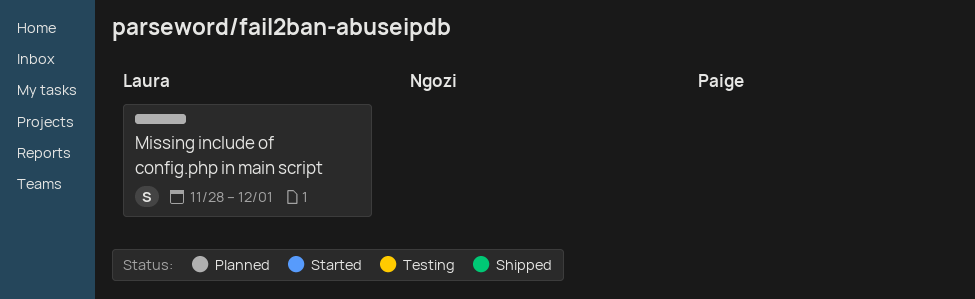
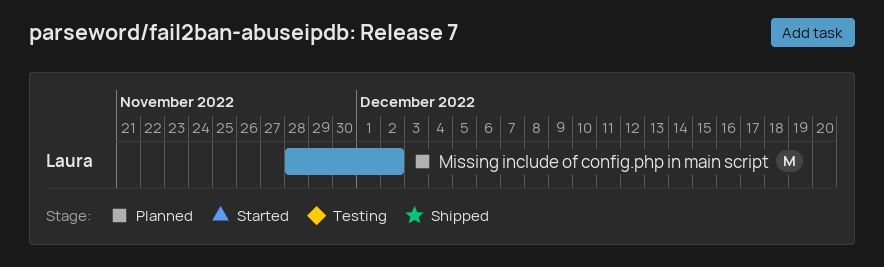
Missing include of config.php in main script, estimate: S -> M
Missing include of config.php in main script, due: Dec 1 -> Dec 2

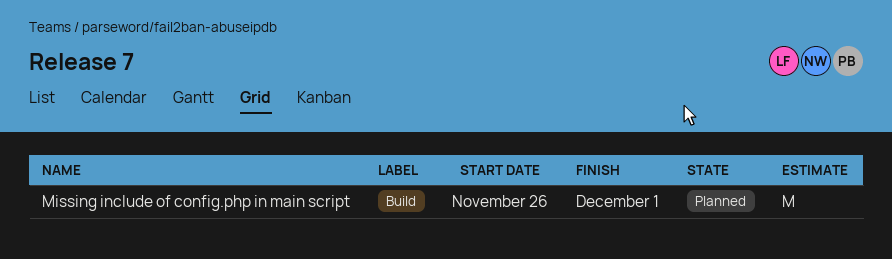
Missing include of config.php in main script, start: Nov 28 -> Nov 26
Missing include of config.php in main script, due: Dec 2 -> Dec 1

